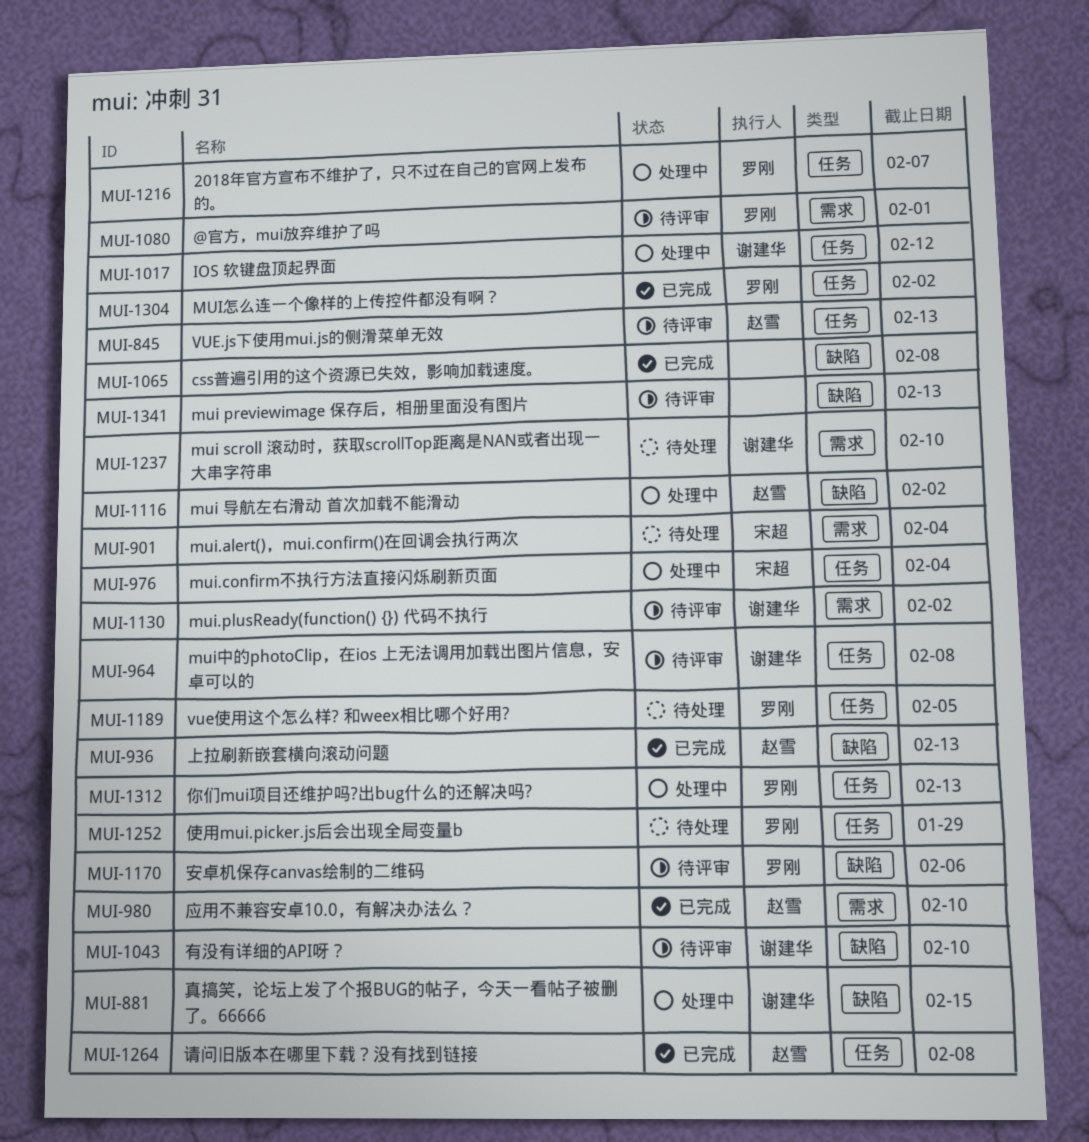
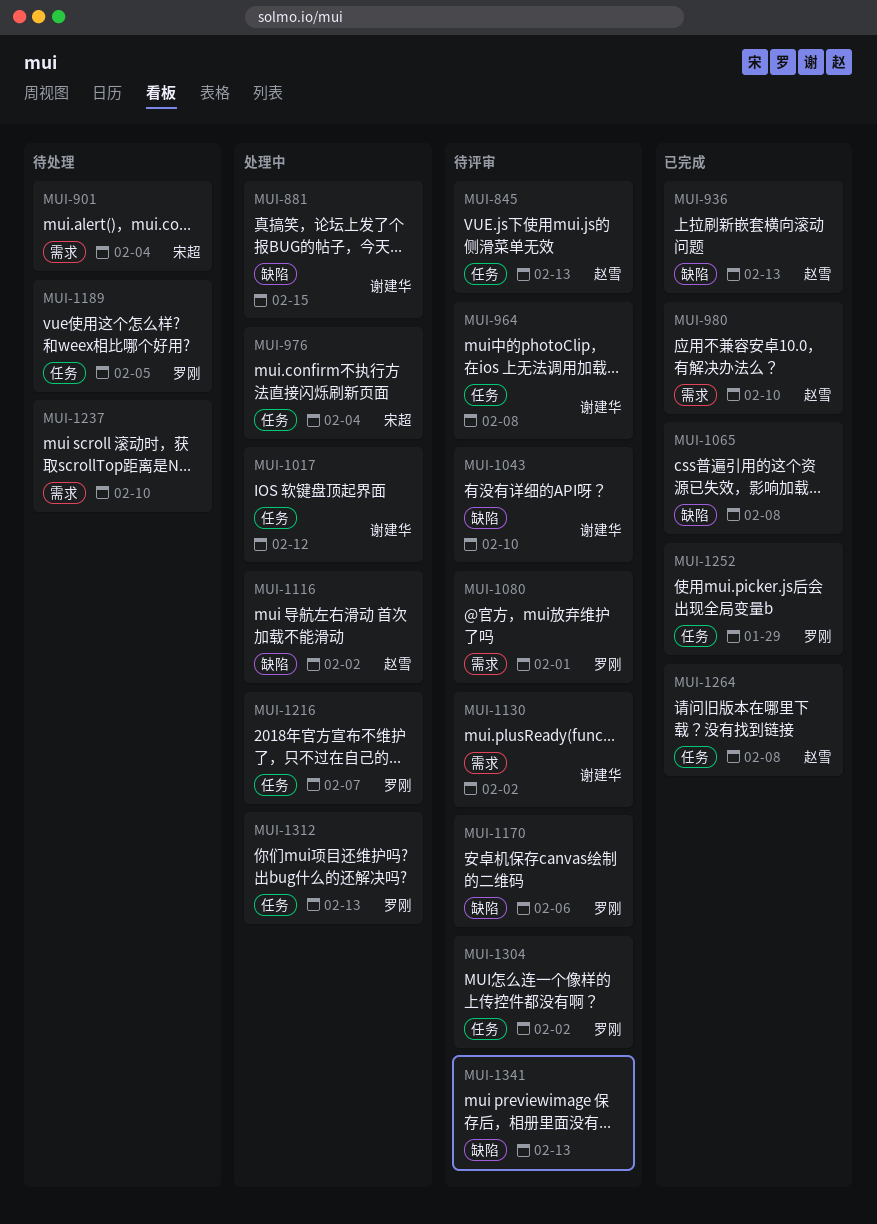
MUI-1237, owner: 谢建华 -> none
MUI-1252, status: 待处理 -> 已完成
MUI-1304, status: 已完成 -> 待评审

